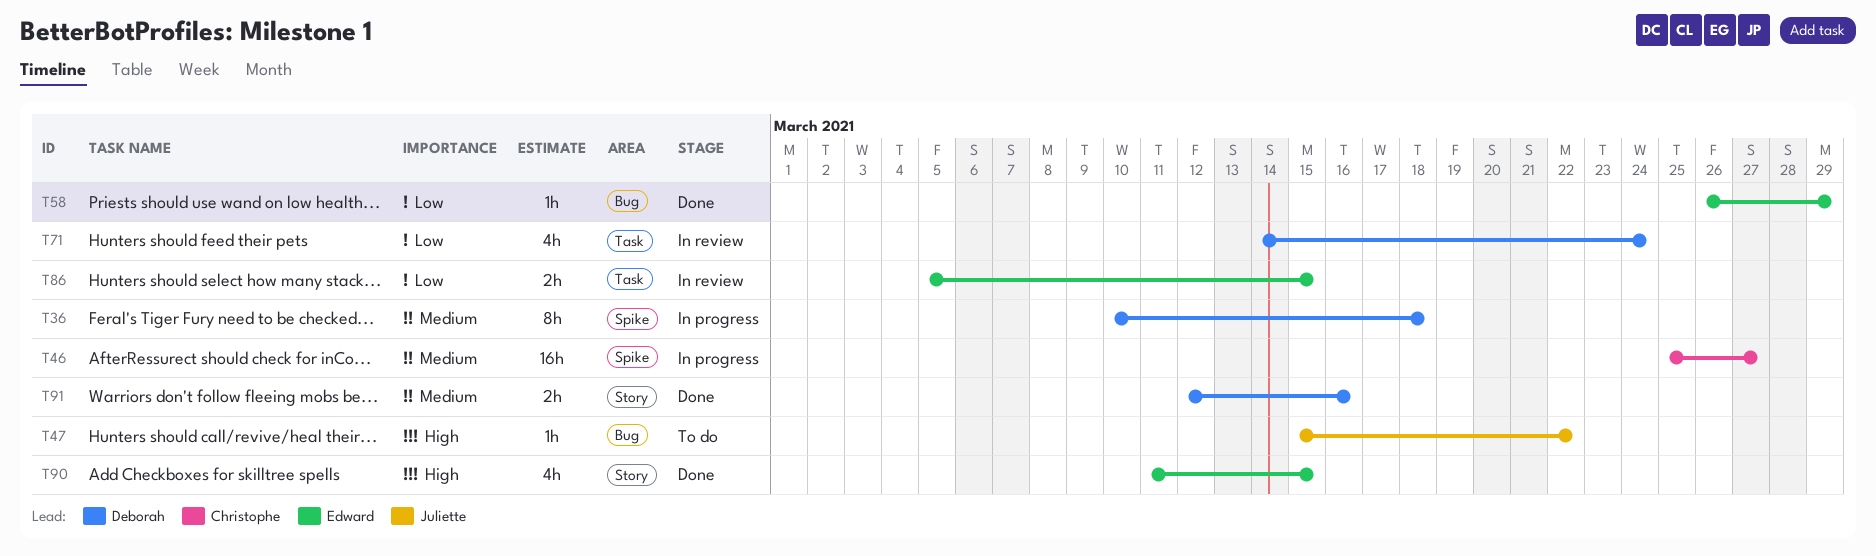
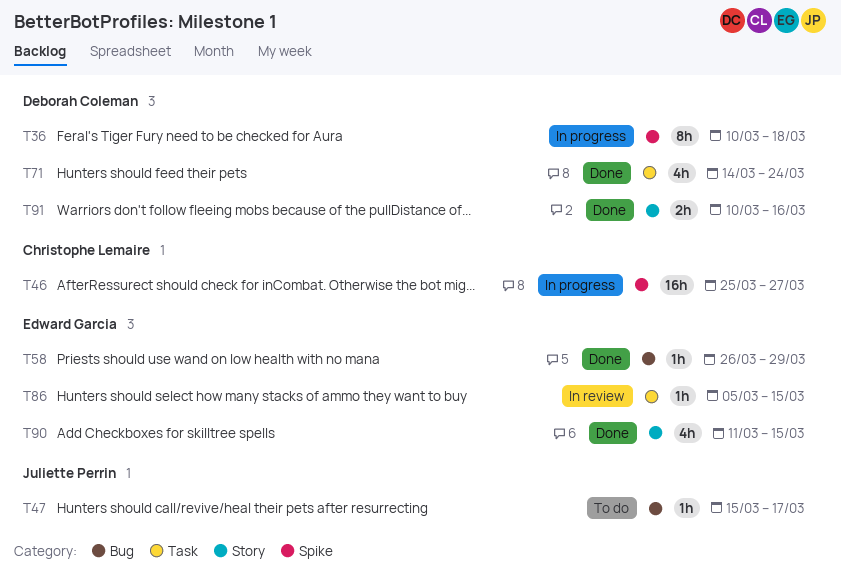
T47, due: Mar 22 -> Mar 17
T71, status: In review -> Done
T86, estimate: 2h -> 1h
T91, start: Mar 12 -> Mar 10

